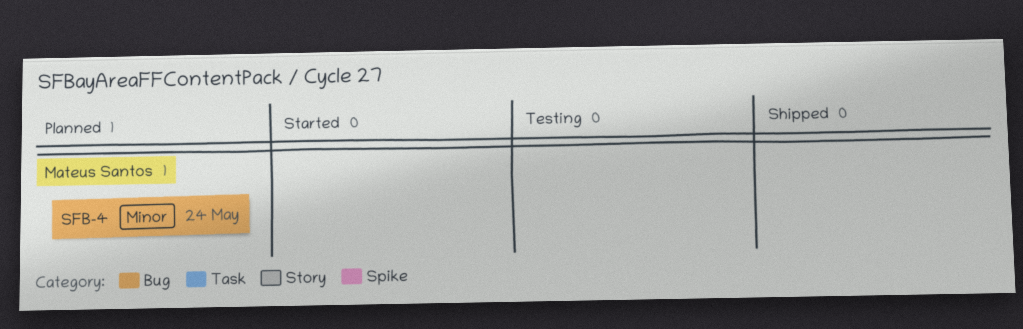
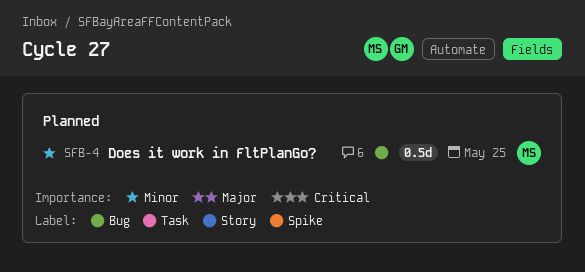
SFB-4, due: May 24 -> May 25

